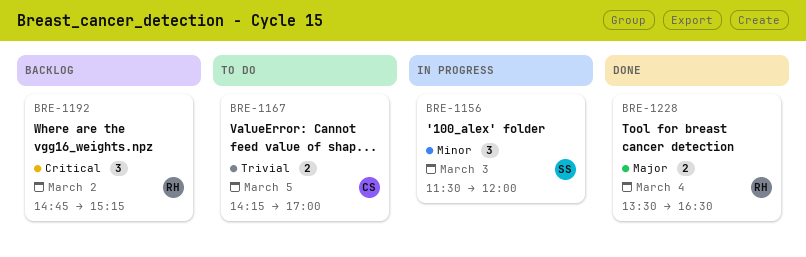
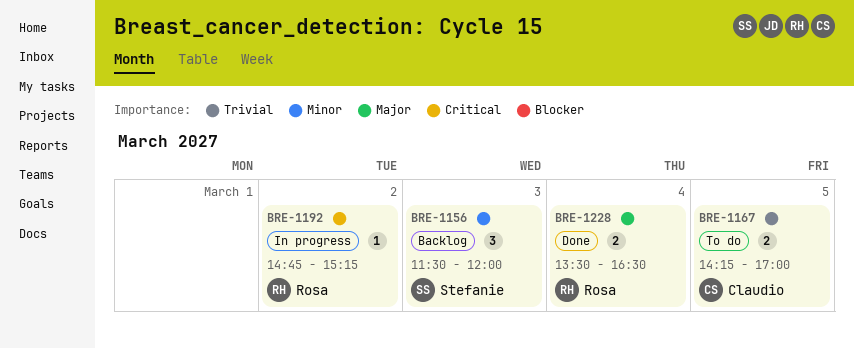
BRE-1156, status: In progress -> Backlog
BRE-1192, status: Backlog -> In progress
BRE-1192, estimate: 3 -> 1

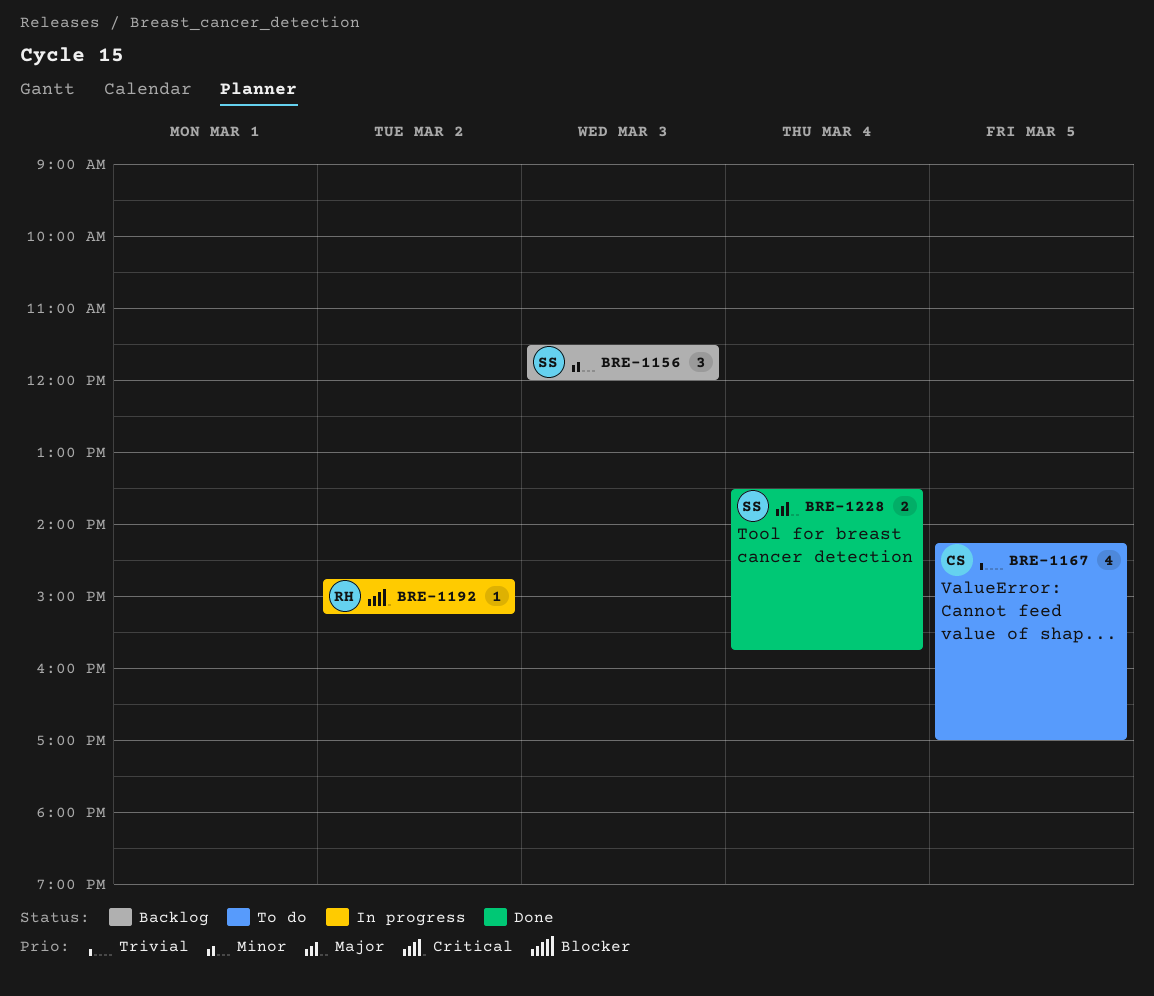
BRE-1167, estimate: 2 -> 4
BRE-1228, owner: Rosa -> Stefanie
BRE-1228, ends: 16:30 -> 15:45

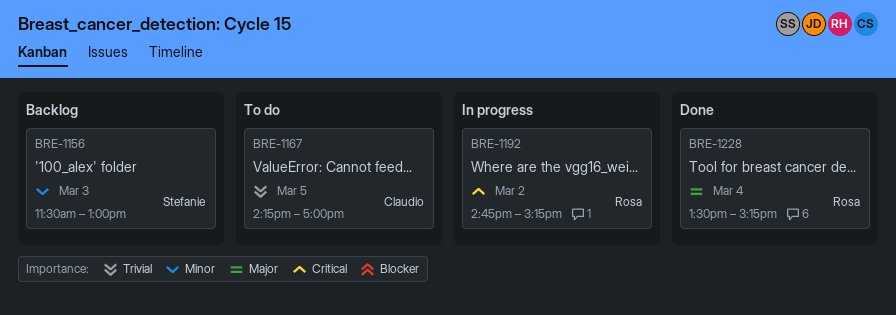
BRE-1156, ends: 12:00 -> 13:00
BRE-1228, owner: Stefanie -> Rosa
BRE-1228, ends: 15:45 -> 15:15

